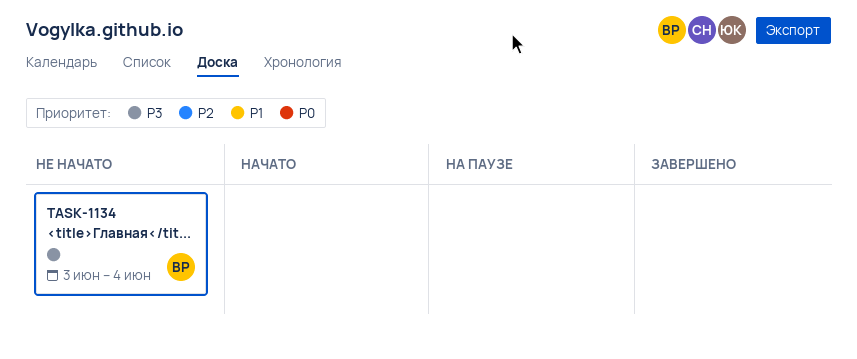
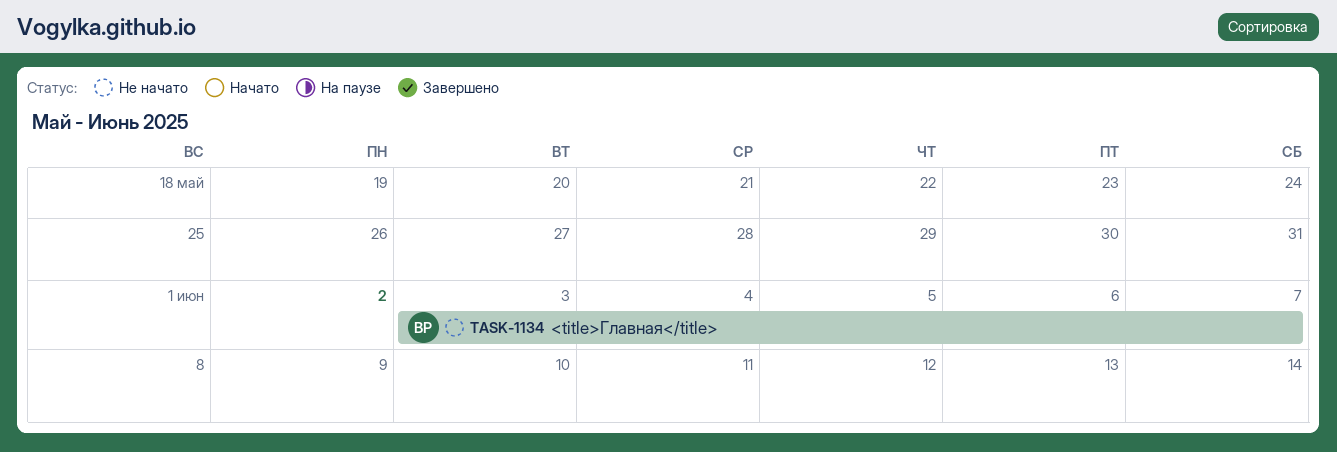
TASK-1134, due: Jun 4 -> Jun 7

